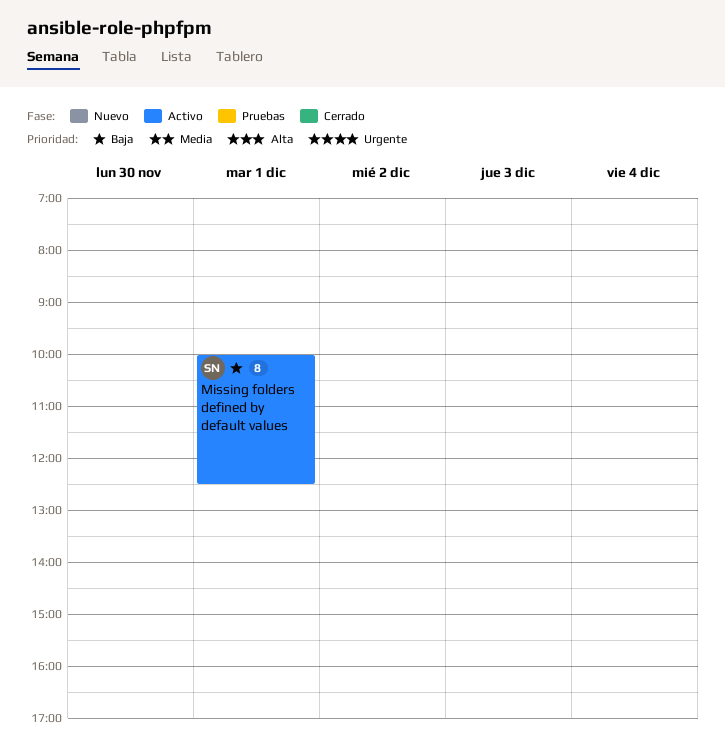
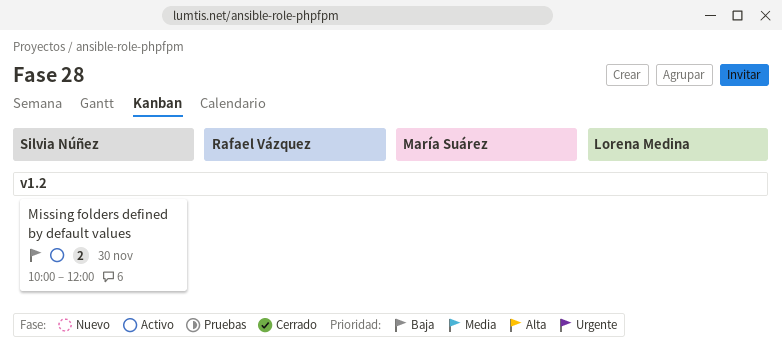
Missing folders defined by default values, estimate: 8 -> 2
Missing folders defined by default values, day: Dec 1 -> Nov 30
Missing folders defined by default values, ends: 12:30 -> 12:00

